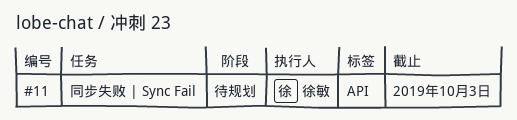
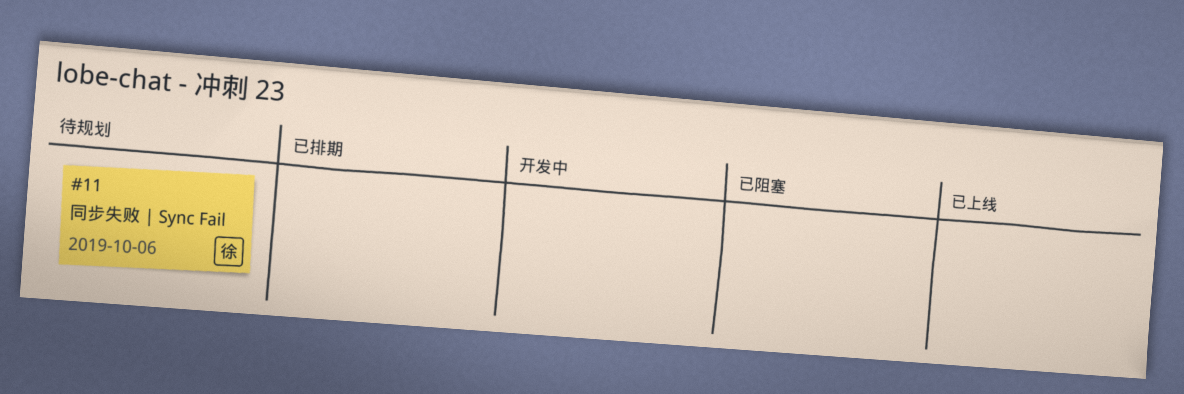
#11, due: Oct 3 -> Oct 6

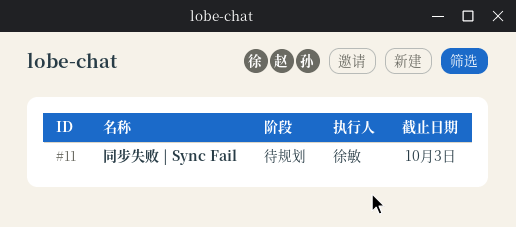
#11, due: Oct 6 -> Oct 3

